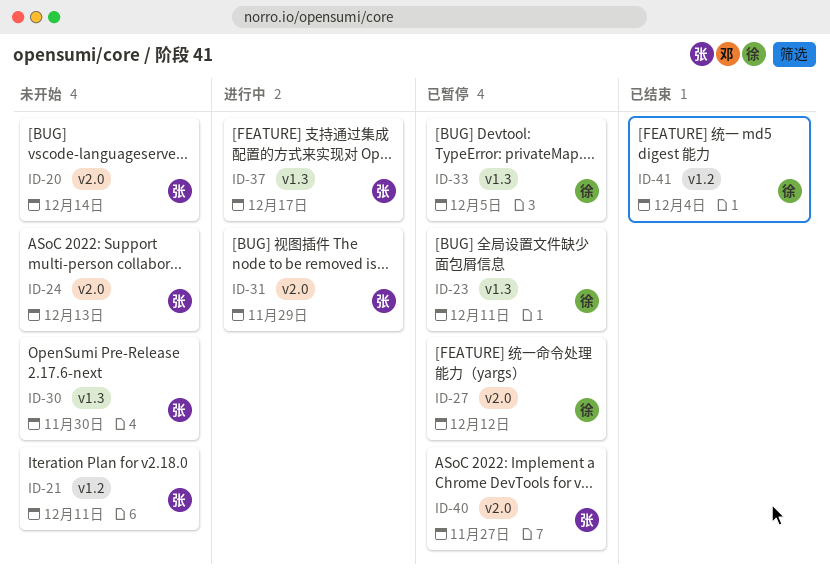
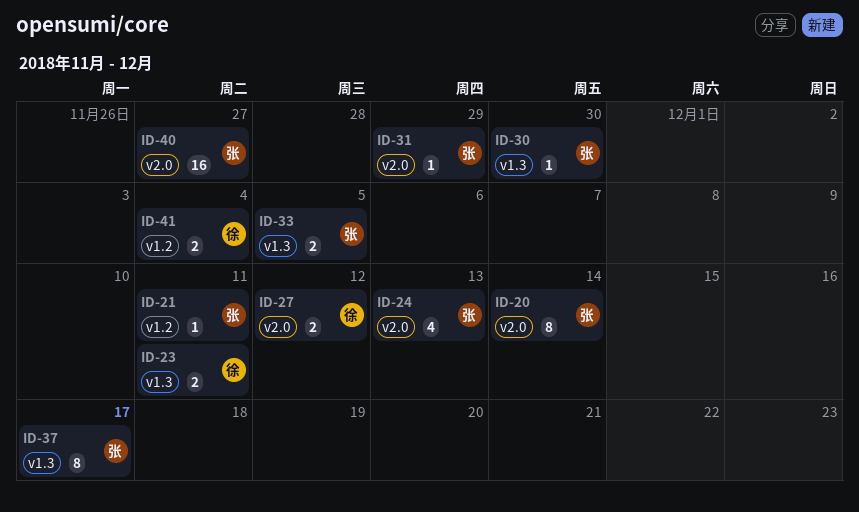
ID-33, owner: 徐 -> 张

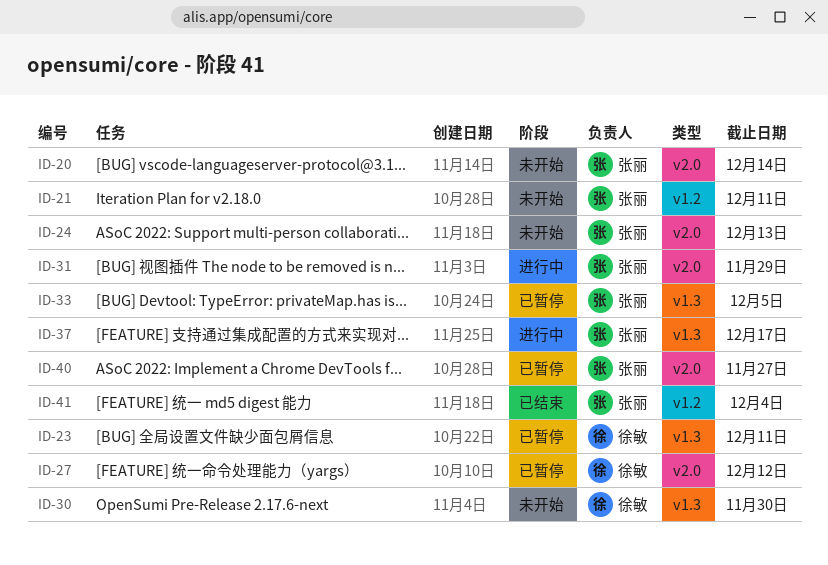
ID-30, owner: 张丽 -> 徐敏
ID-41, owner: 徐敏 -> 张丽

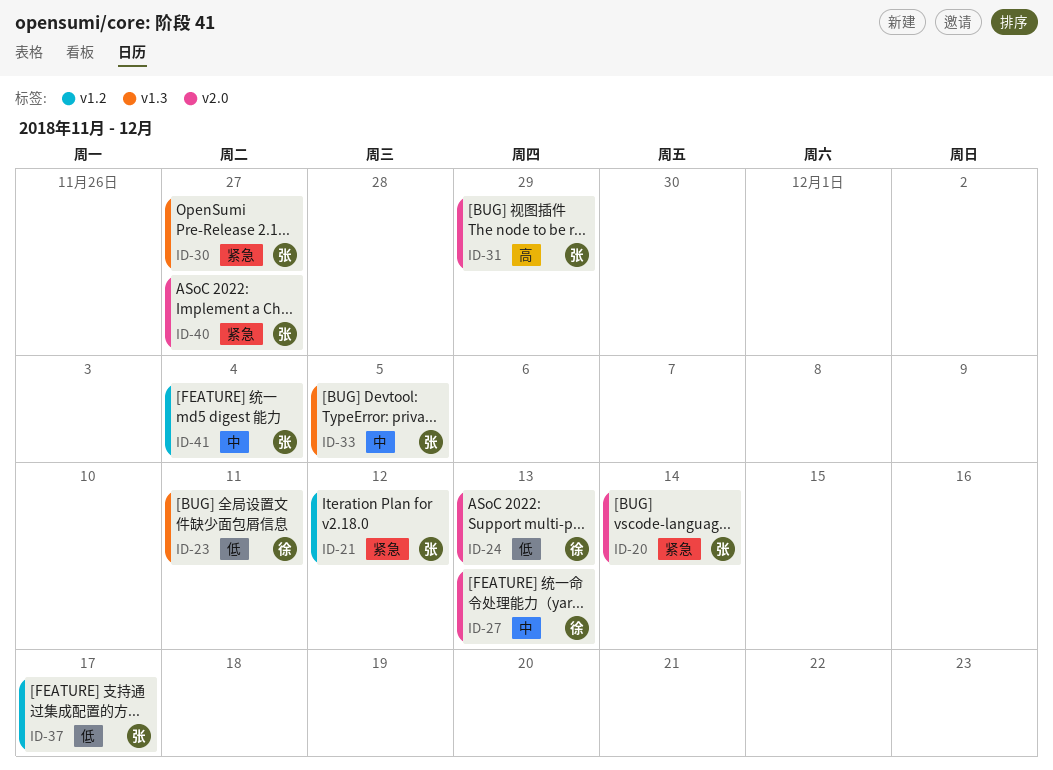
ID-21, due: Dec 11 -> Dec 12
ID-24, owner: 张丽 -> 徐敏
ID-27, due: Dec 12 -> Dec 13
ID-30, owner: 徐敏 -> 张丽
ID-30, due: Nov 30 -> Nov 27
ID-37, label: v1.3 -> v1.2

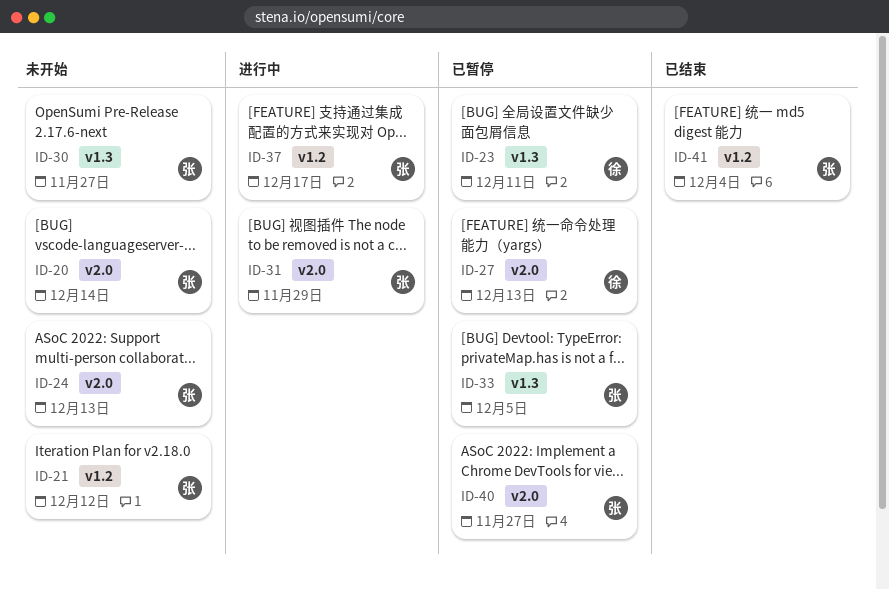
ID-24, owner: 徐 -> 张

